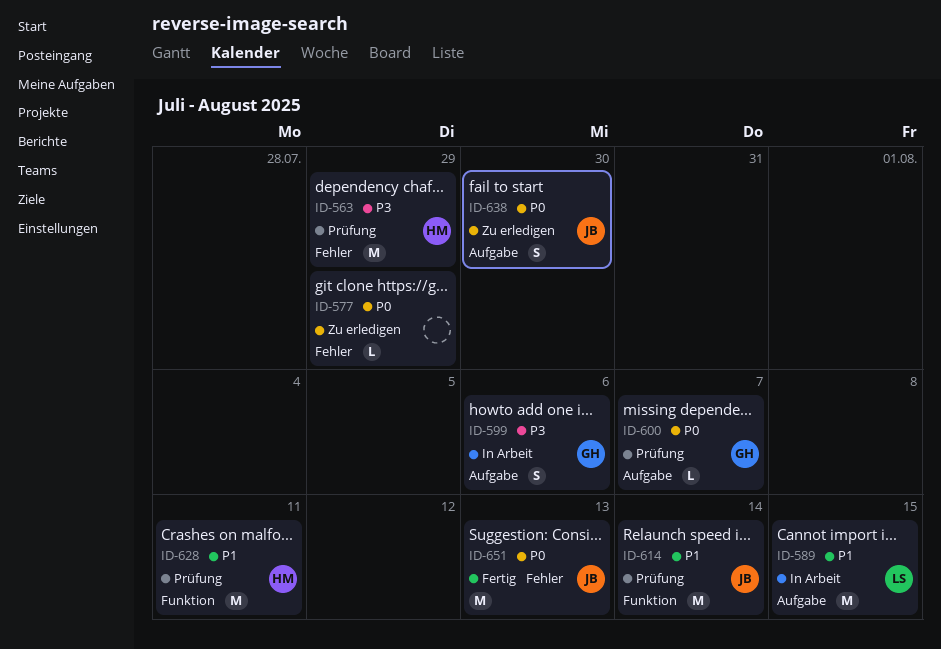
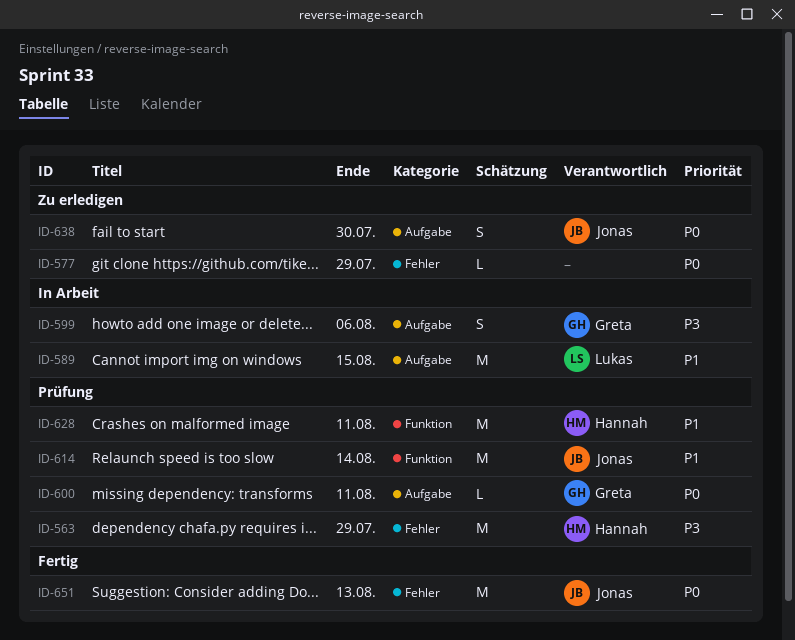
ID-600, due: Aug 7 -> Aug 11

